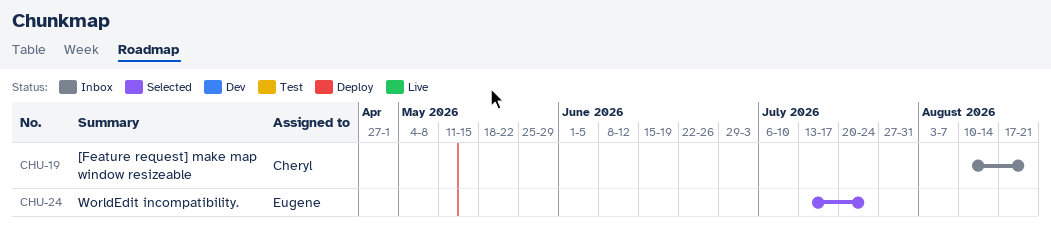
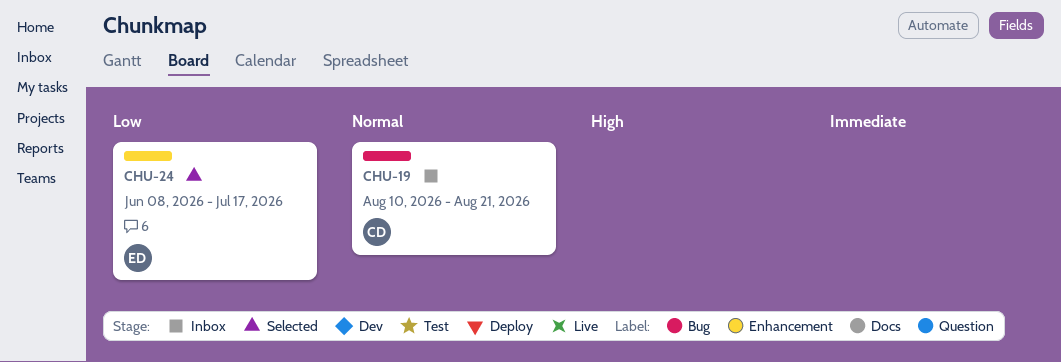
CHU-24, start: Jul 13 -> Jun 8
CHU-24, due: Jul 24 -> Jul 17

